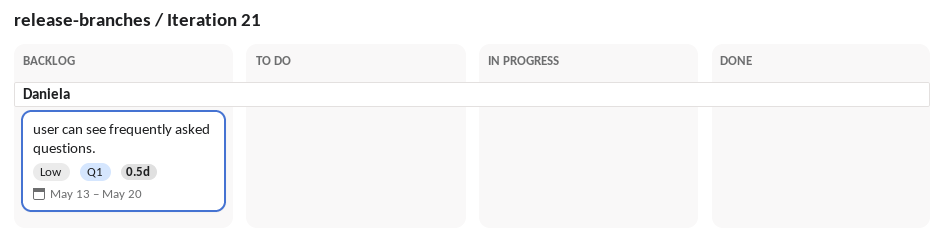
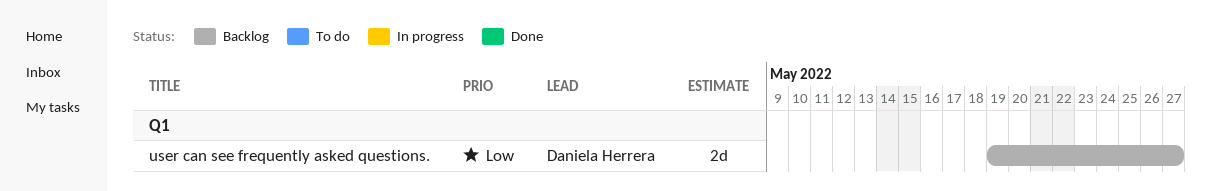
user can see frequently asked questions., estimate: 0.5d -> 2d
user can see frequently asked questions., start: May 13 -> May 19
user can see frequently asked questions., due: May 20 -> May 27

